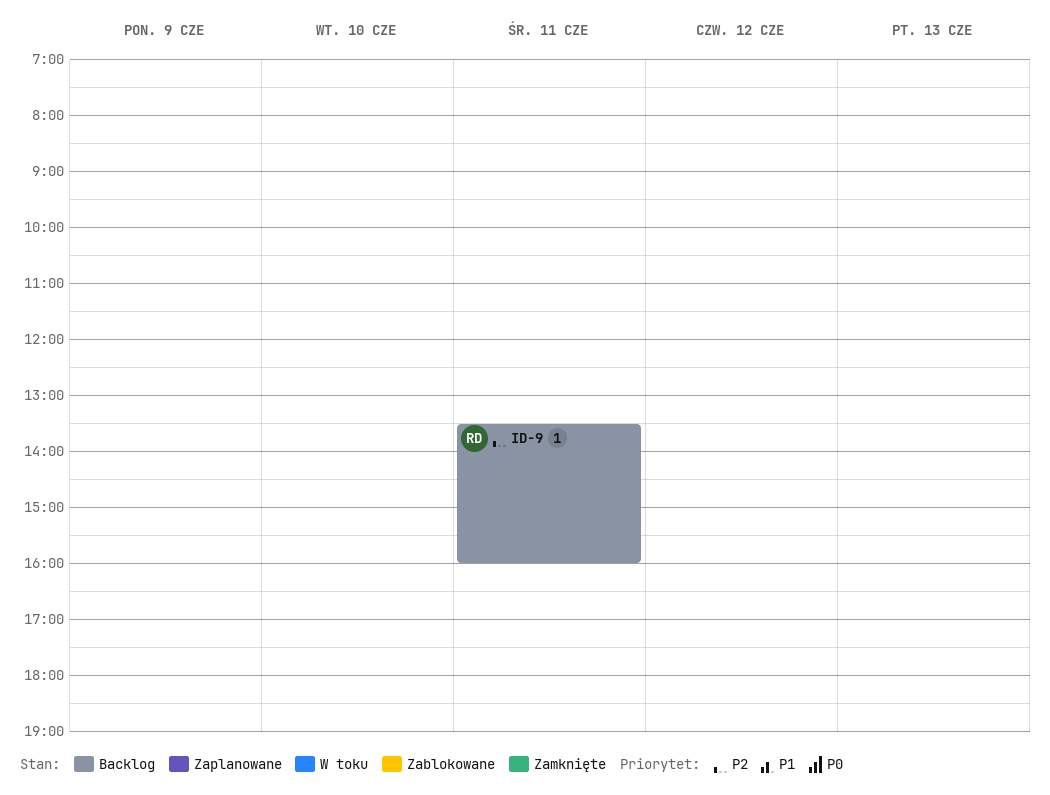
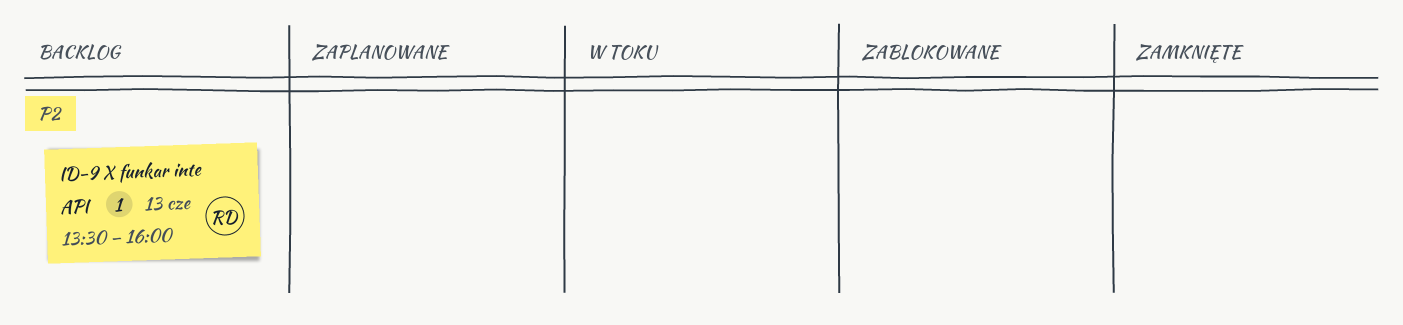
ID-9, day: Jun 11 -> Jun 13

